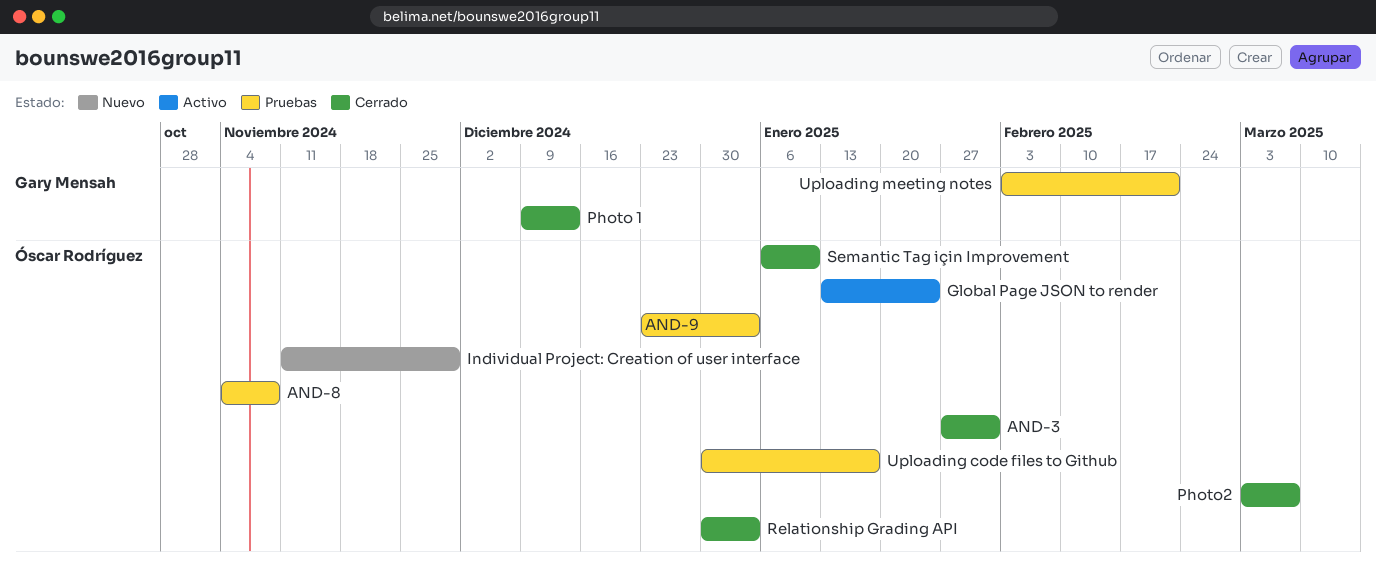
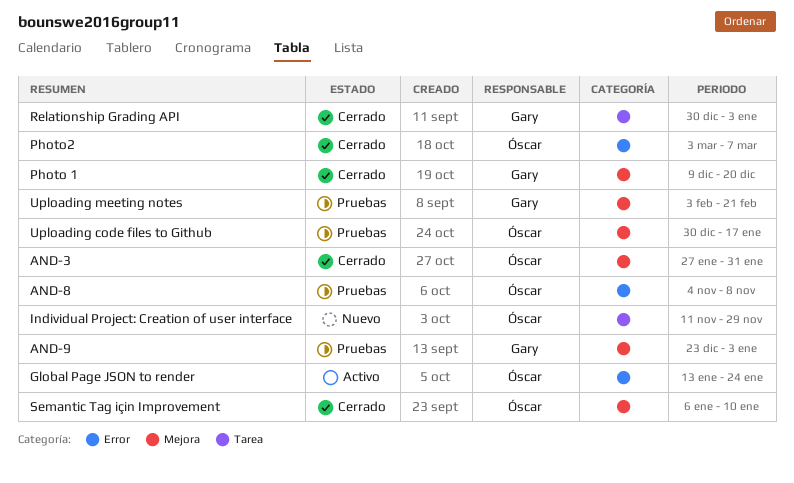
AND-9, owner: Óscar Rodríguez -> Gary Mensah
Photo 1, due: Dec 13 -> Dec 20
Relationship Grading API, owner: Óscar Rodríguez -> Gary Mensah

